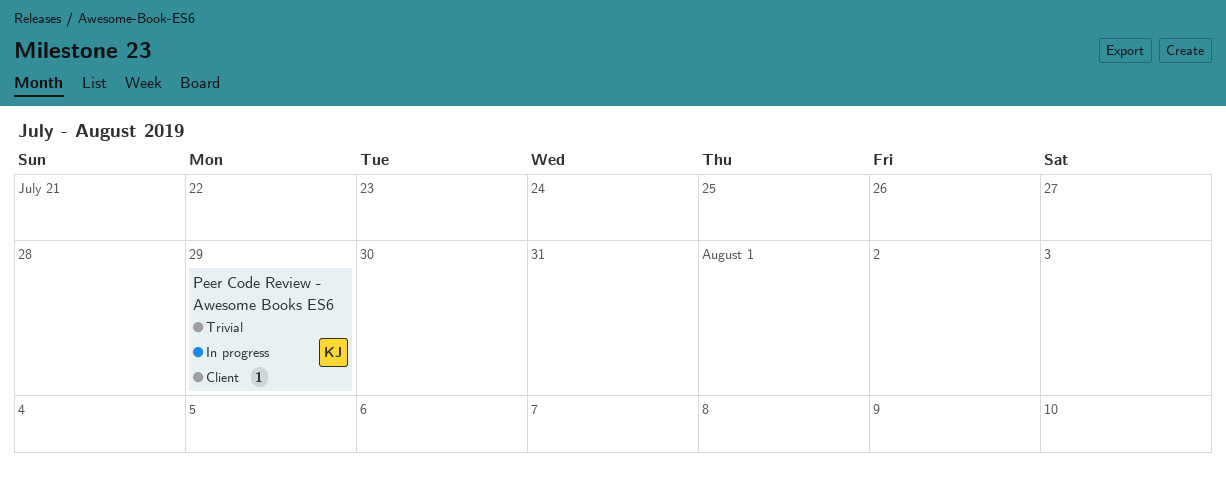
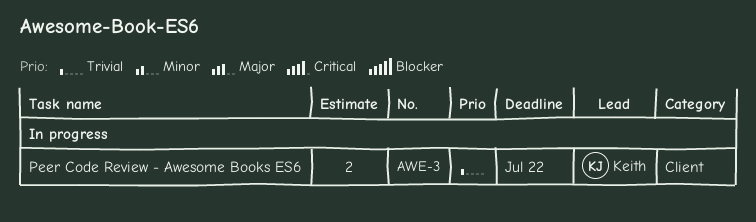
Peer Code Review - Awesome Books ES6, estimate: 1 -> 2
Peer Code Review - Awesome Books ES6, due: Jul 29 -> Jul 22

